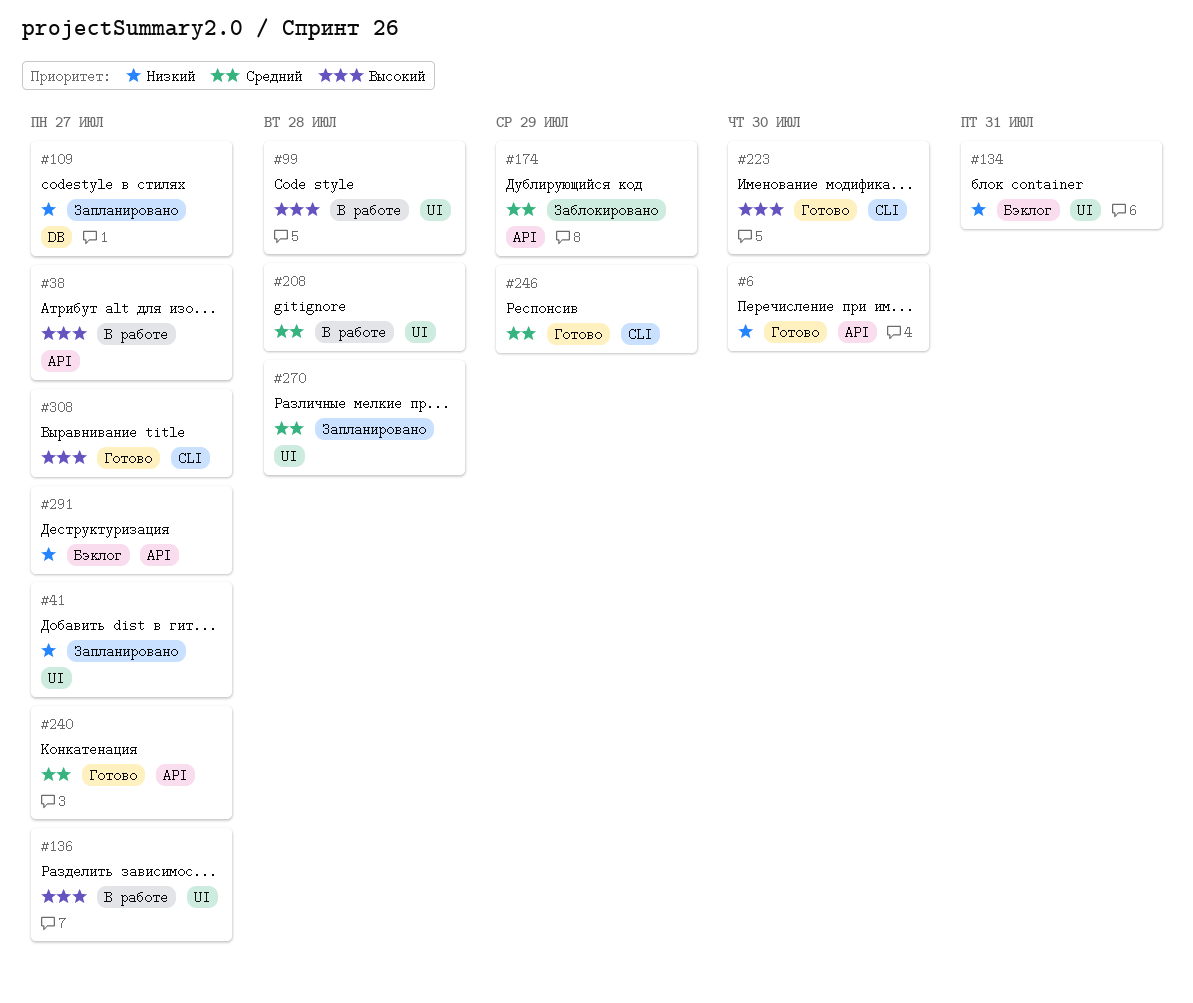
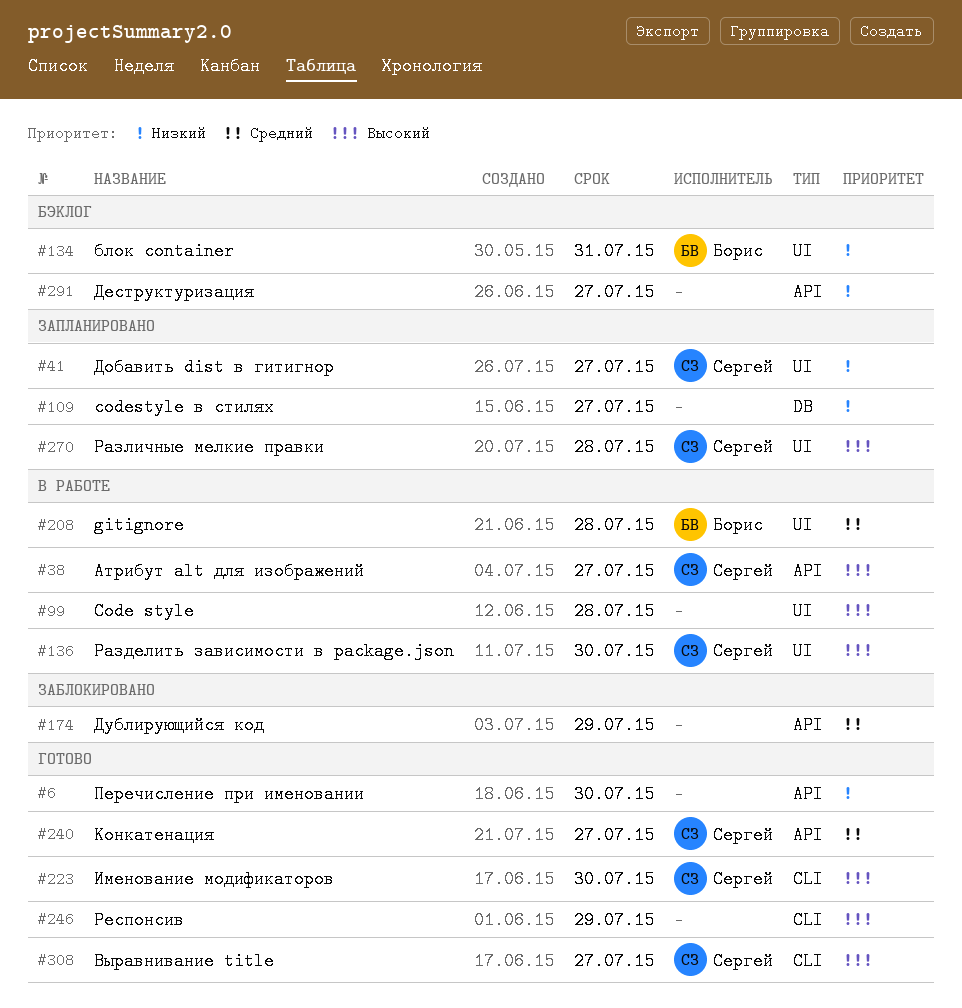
#136, due: Jul 27 -> Jul 30
#246, priority: Средний -> Высокий
#270, priority: Средний -> Высокий

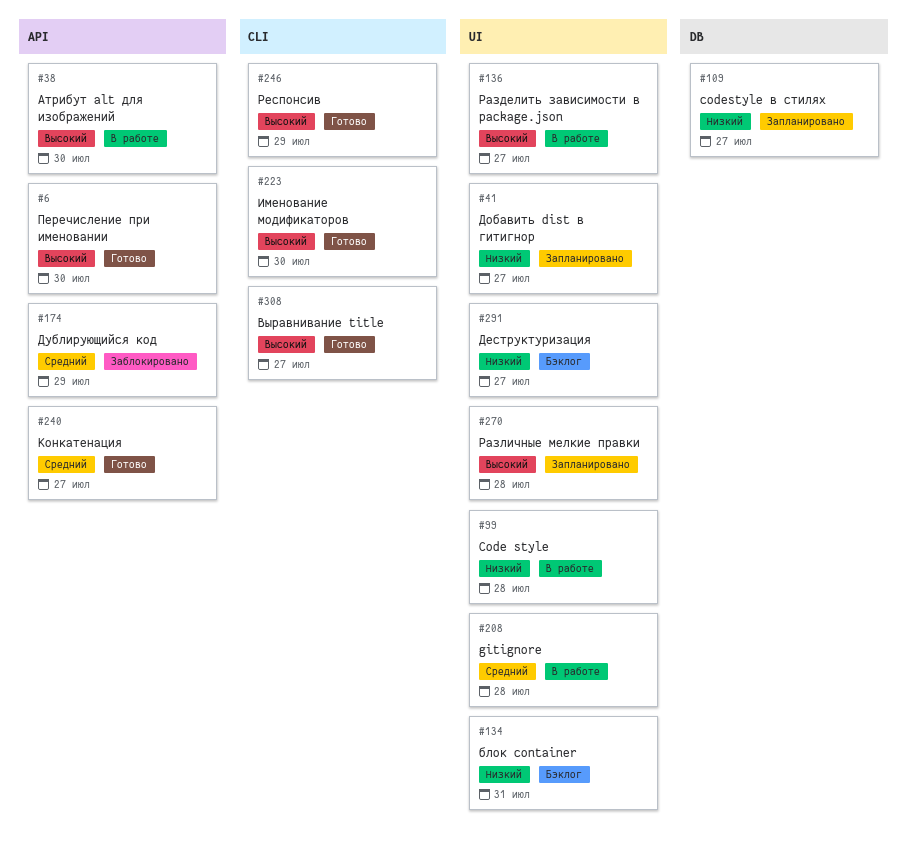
#6, priority: Низкий -> Высокий
#38, due: Jul 27 -> Jul 30
#99, priority: Высокий -> Низкий
#136, due: Jul 30 -> Jul 27
#291, label: API -> UI

